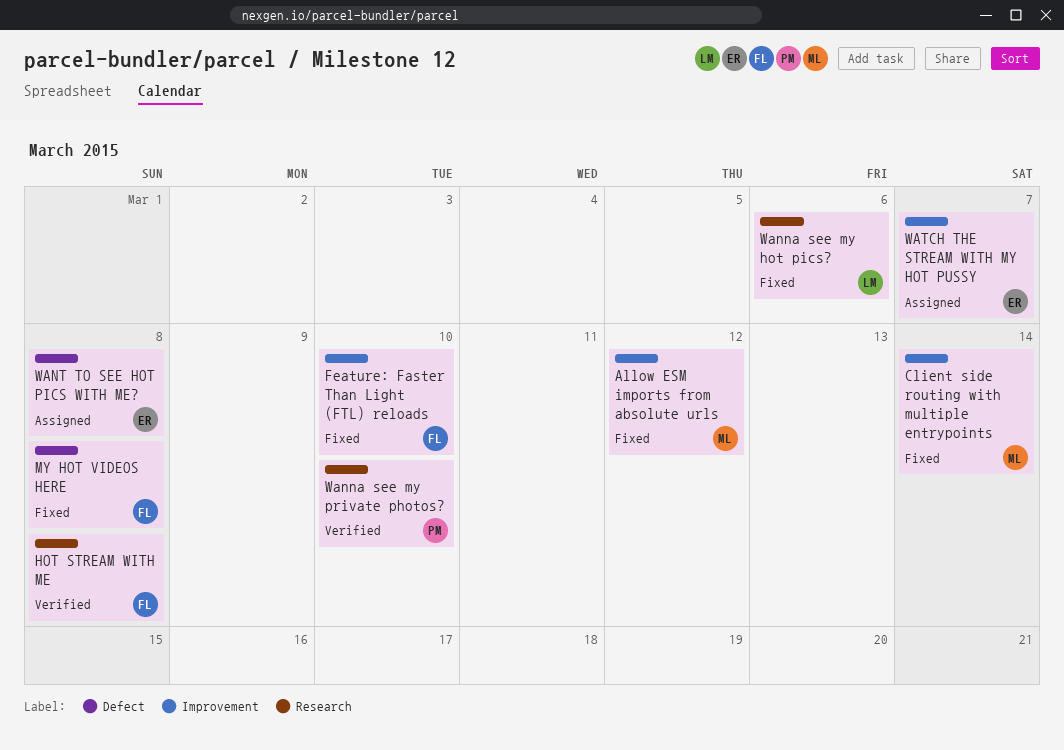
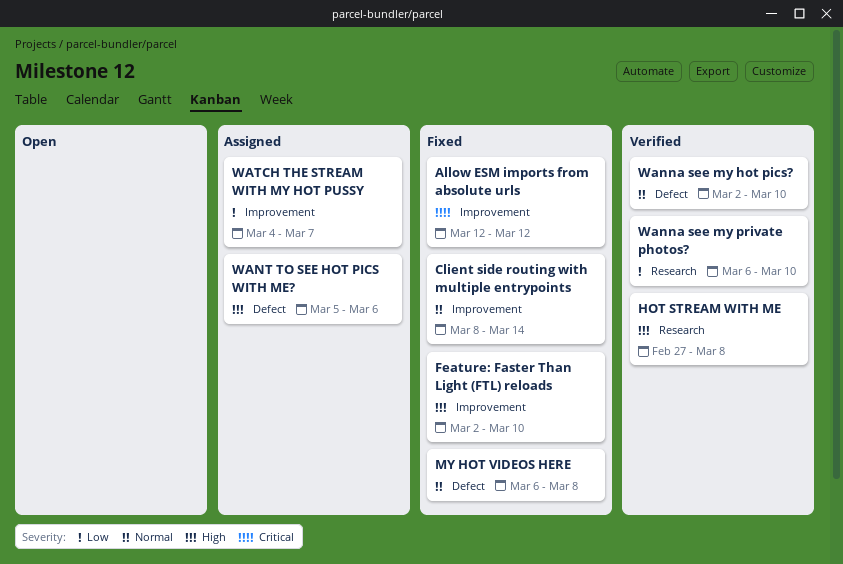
Wanna see my hot pics?, status: Fixed -> Verified
Wanna see my hot pics?, label: Research -> Defect
Wanna see my hot pics?, due: Mar 6 -> Mar 10
WANT TO SEE HOT PICS WITH ME?, due: Mar 8 -> Mar 6

